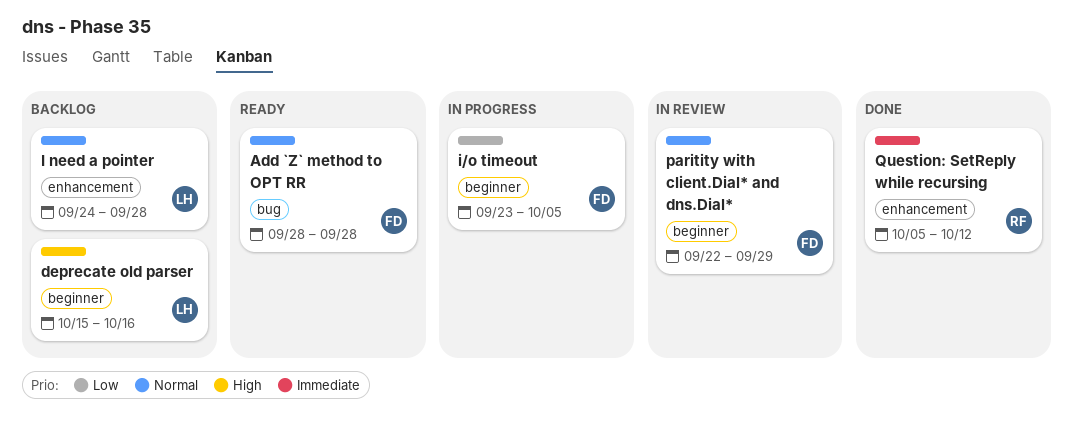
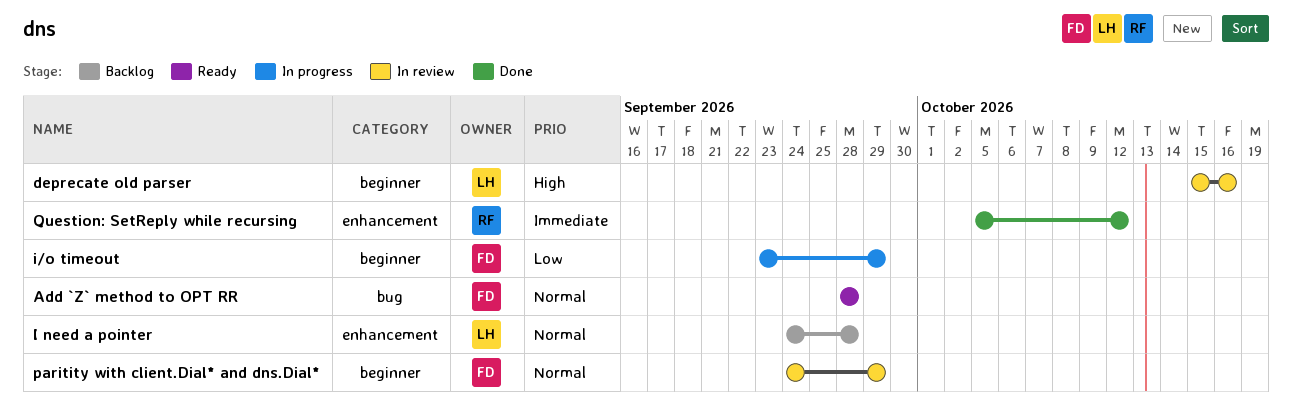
deprecate old parser, status: Backlog -> In review
i/o timeout, due: Oct 5 -> Sep 29
paritity with client.Dial* and dns.Dial*, start: Sep 22 -> Sep 24

